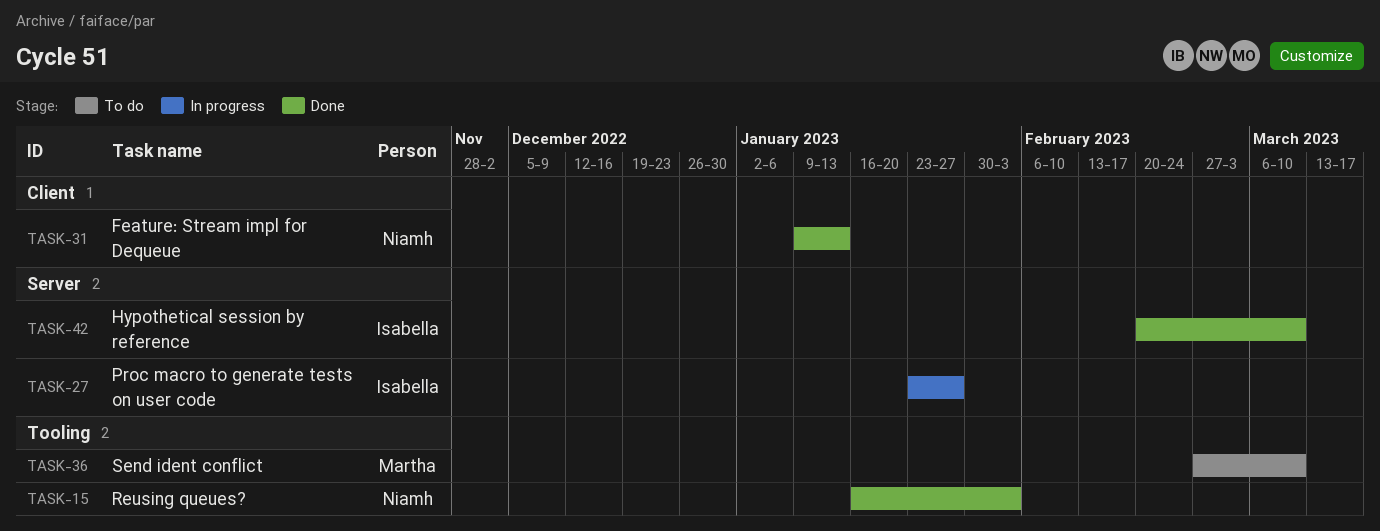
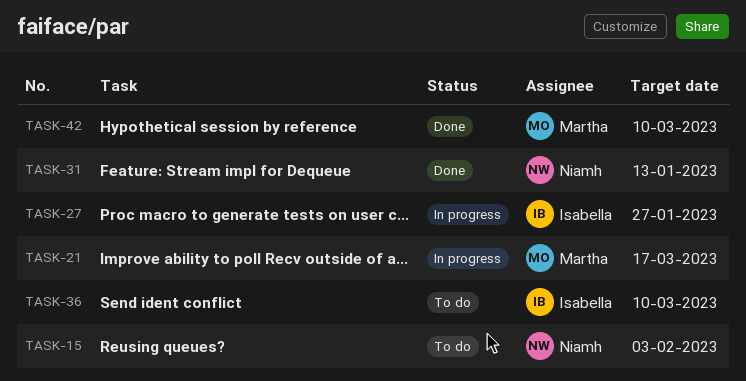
TASK-15, status: Done -> To do
TASK-21: none -> present
TASK-36, owner: Martha -> Isabella
TASK-42, owner: Isabella -> Martha

